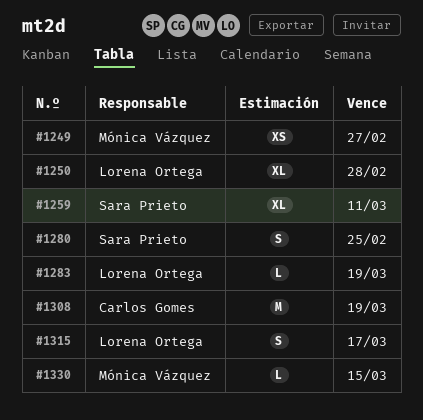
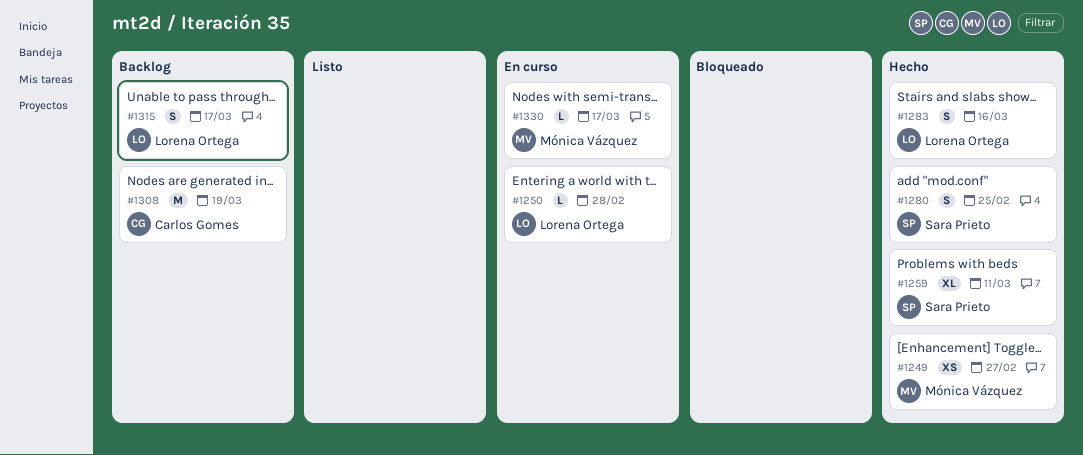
#1250, estimate: XL -> L
#1283, estimate: L -> S
#1283, due: Mar 19 -> Mar 16
#1330, due: Mar 15 -> Mar 17

